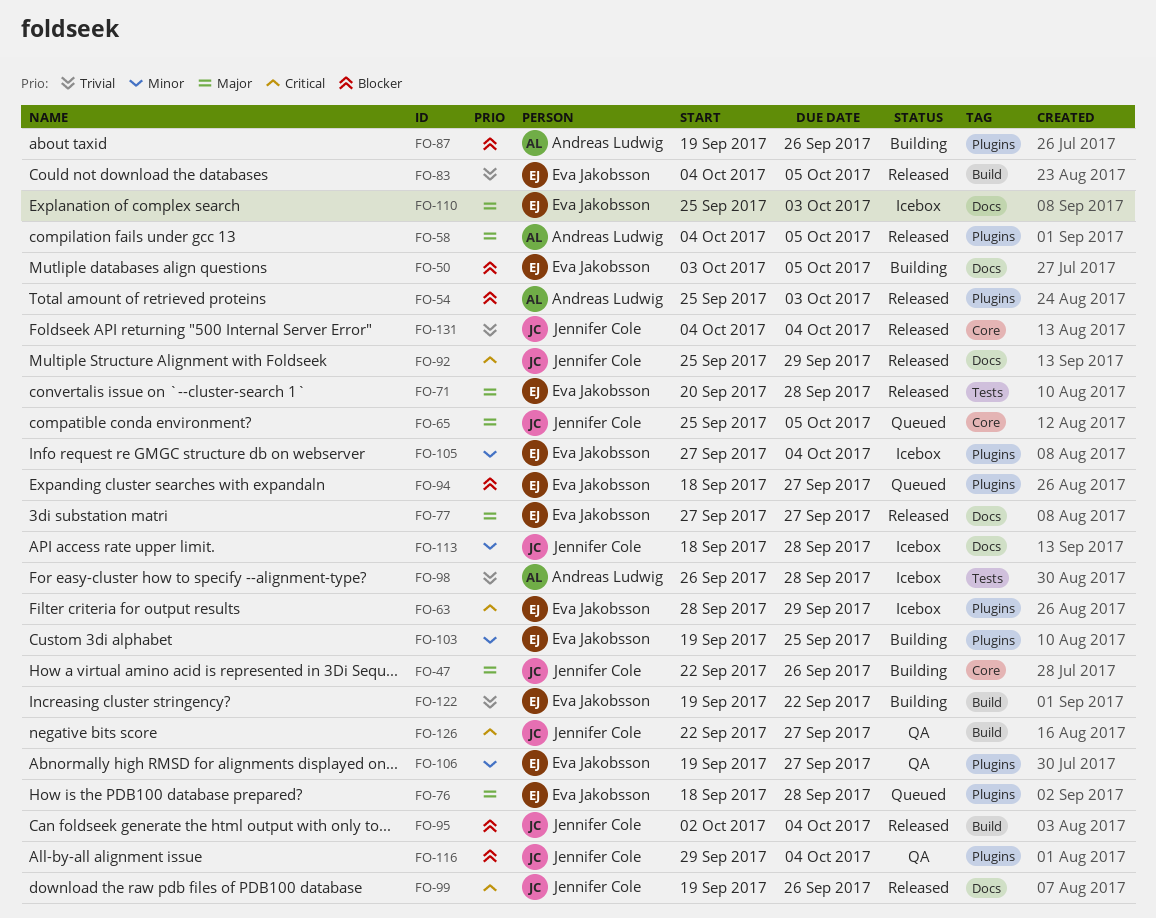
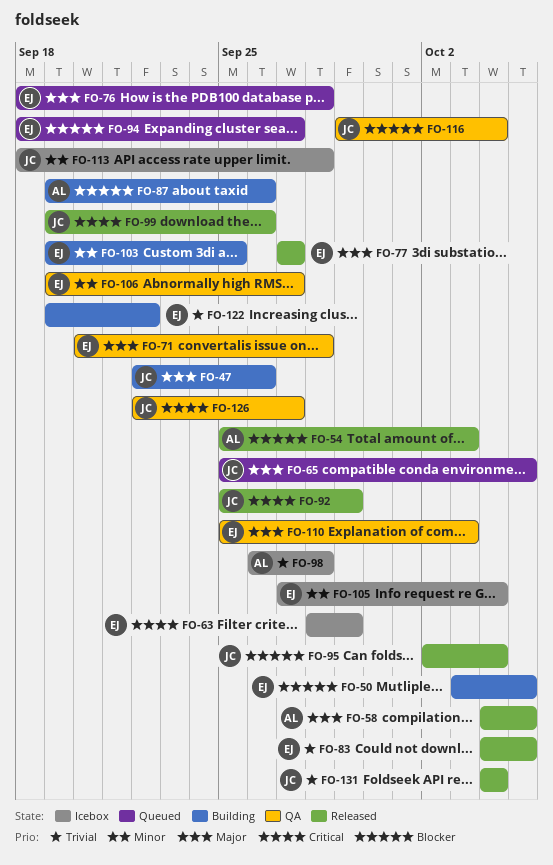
FO-71, status: Released -> QA
FO-110, status: Icebox -> QA

